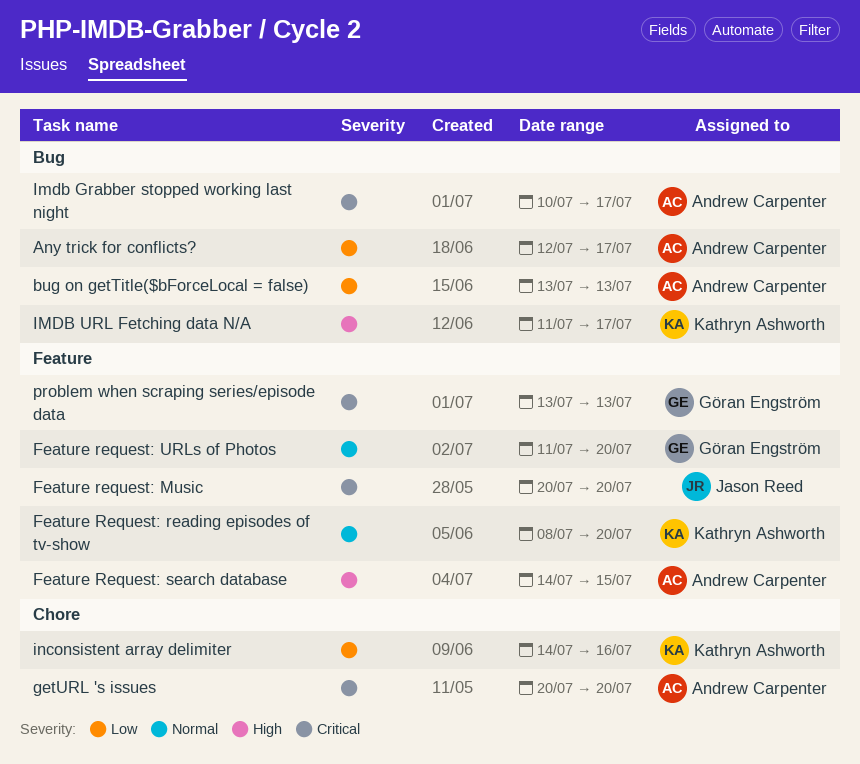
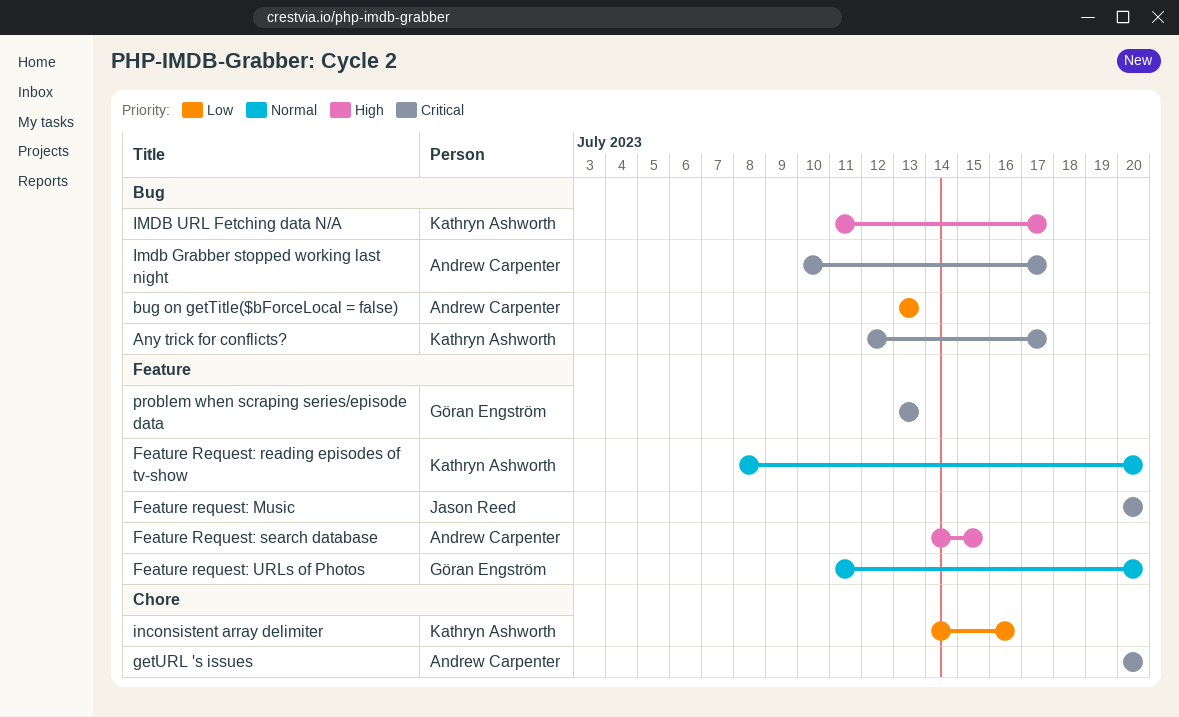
Any trick for conflicts?, owner: Andrew Carpenter -> Kathryn Ashworth
Any trick for conflicts?, priority: Low -> Critical

